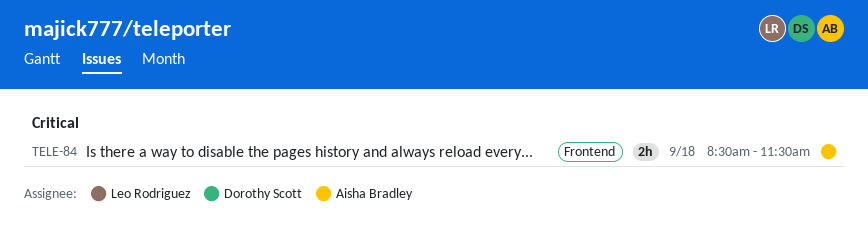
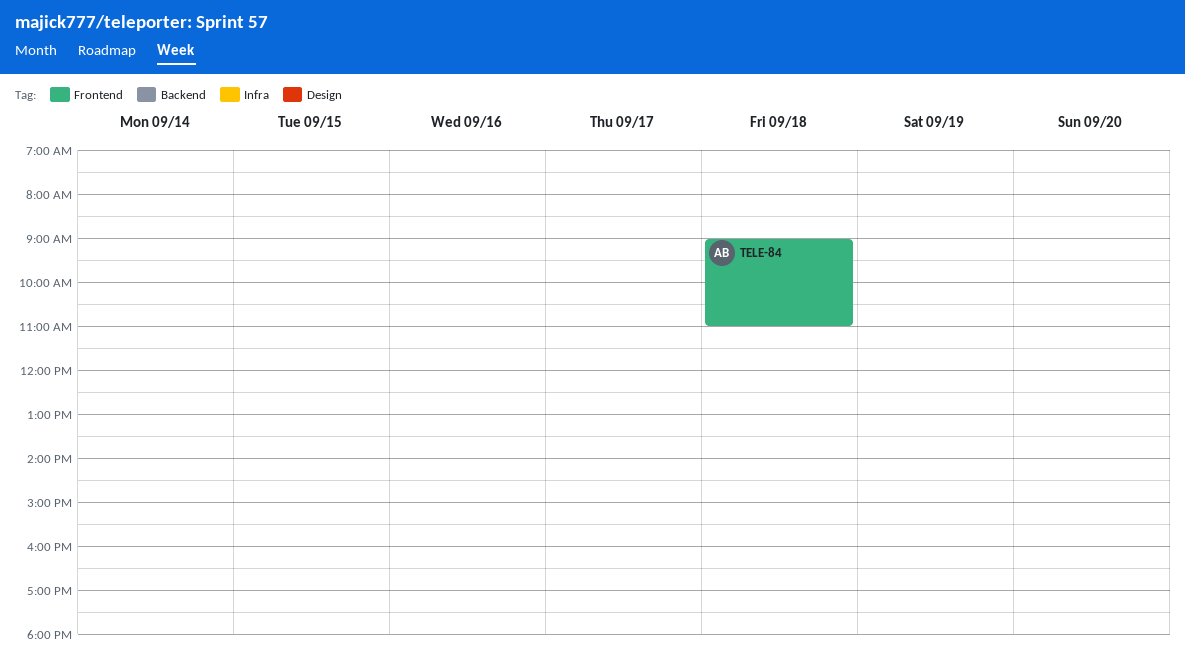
TELE-84, begins: 08:30 -> 09:00
TELE-84, ends: 11:30 -> 11:00

